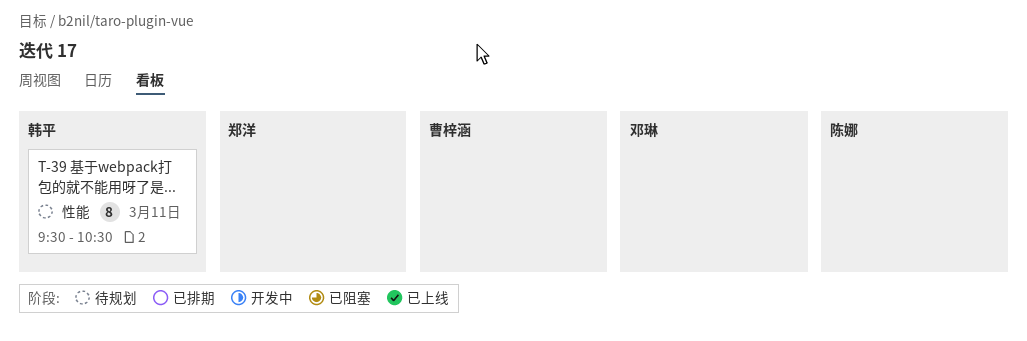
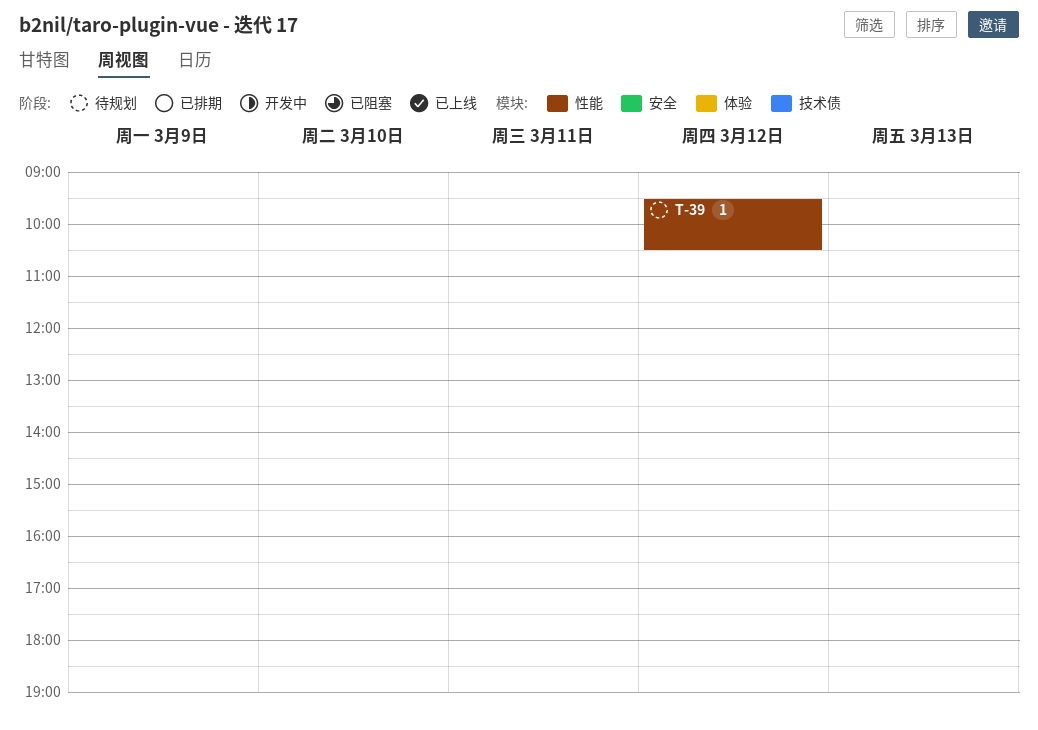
T-39, estimate: 8 -> 1
T-39, day: Mar 11 -> Mar 12

